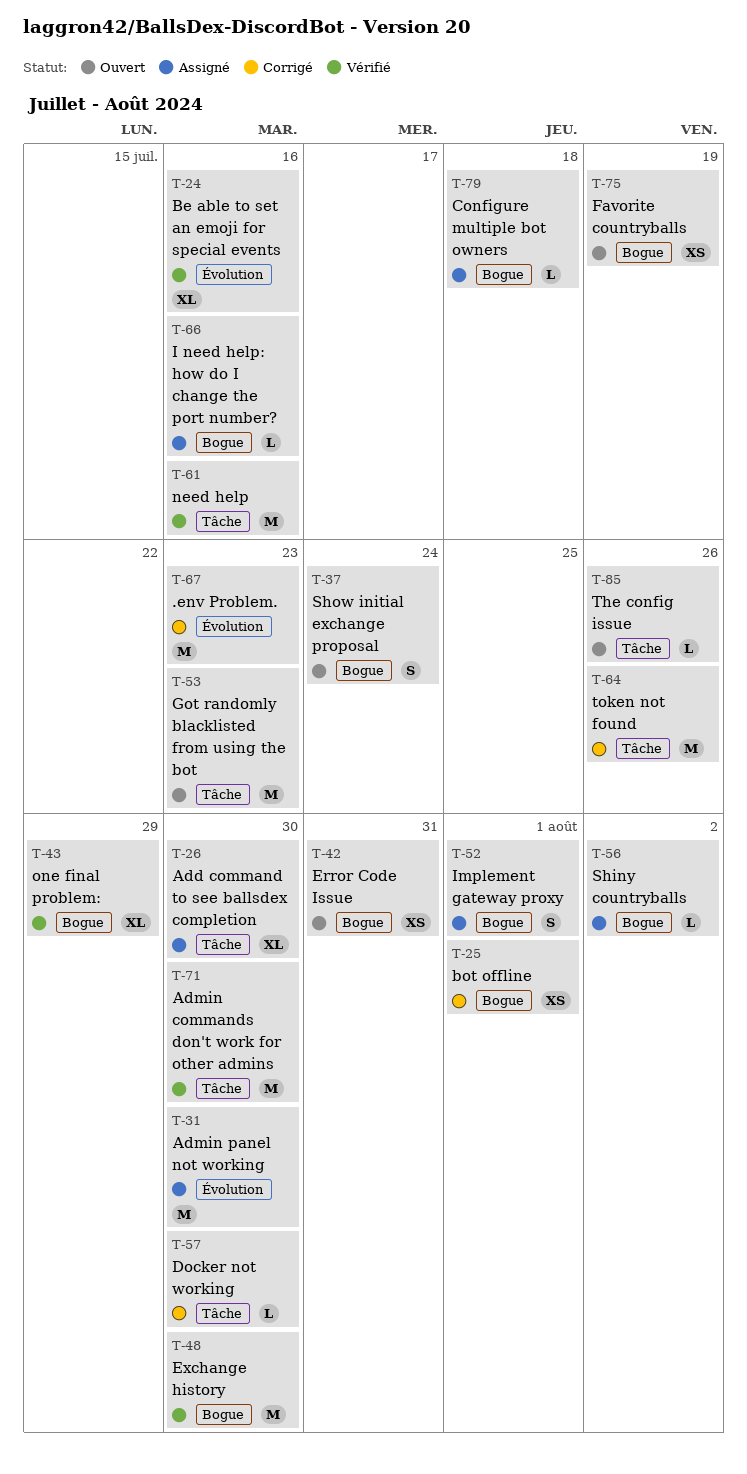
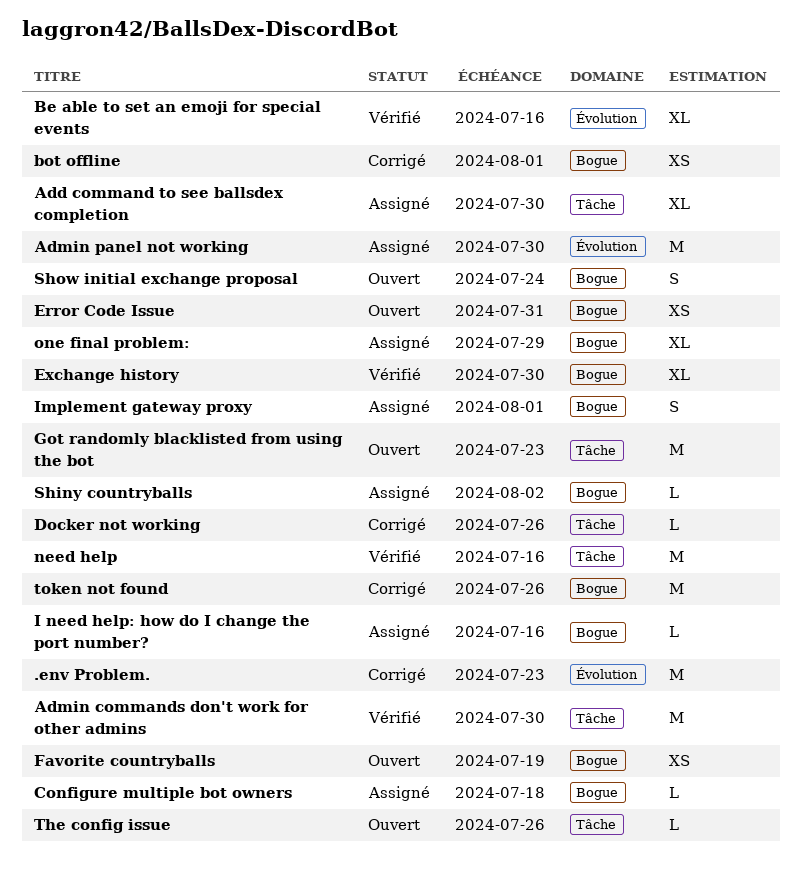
Docker not working, due: Jul 30 -> Jul 26
Exchange history, estimate: M -> XL
one final problem:, status: Vérifié -> Assigné
token not found, label: Tâche -> Bogue

